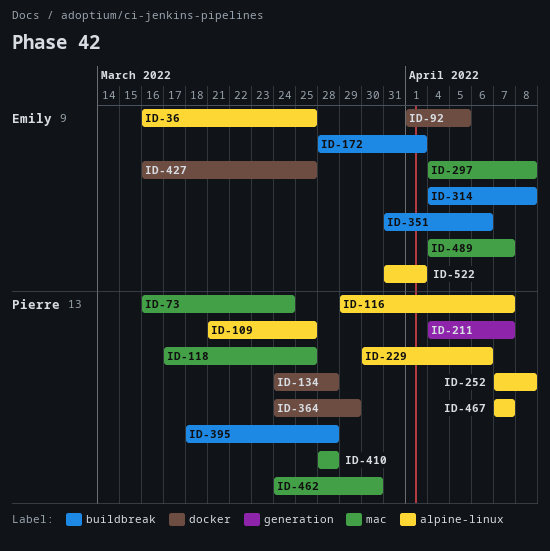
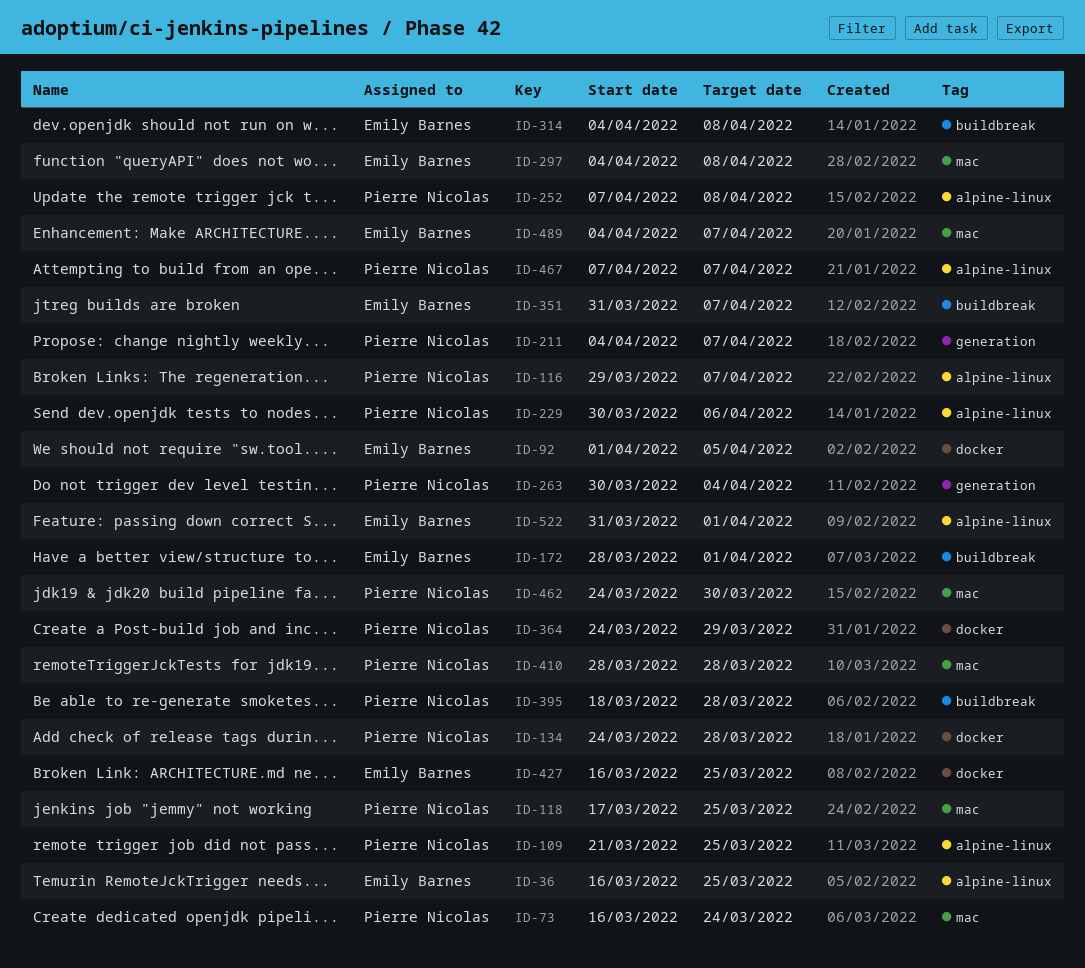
ID-263: none -> present
ID-351, due: Apr 6 -> Apr 7

